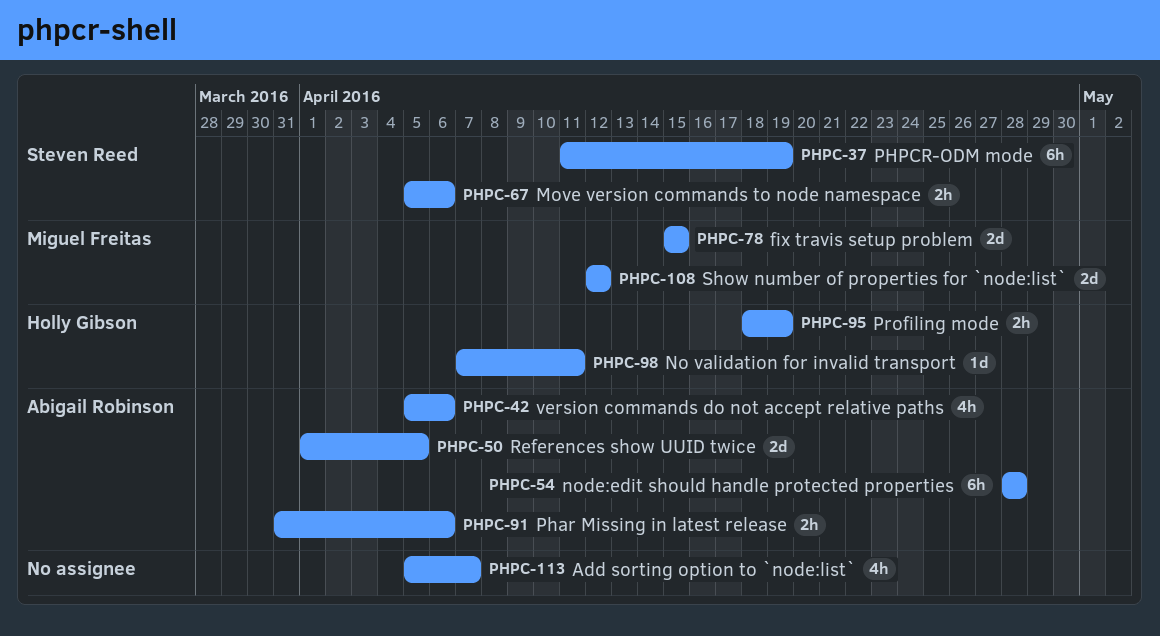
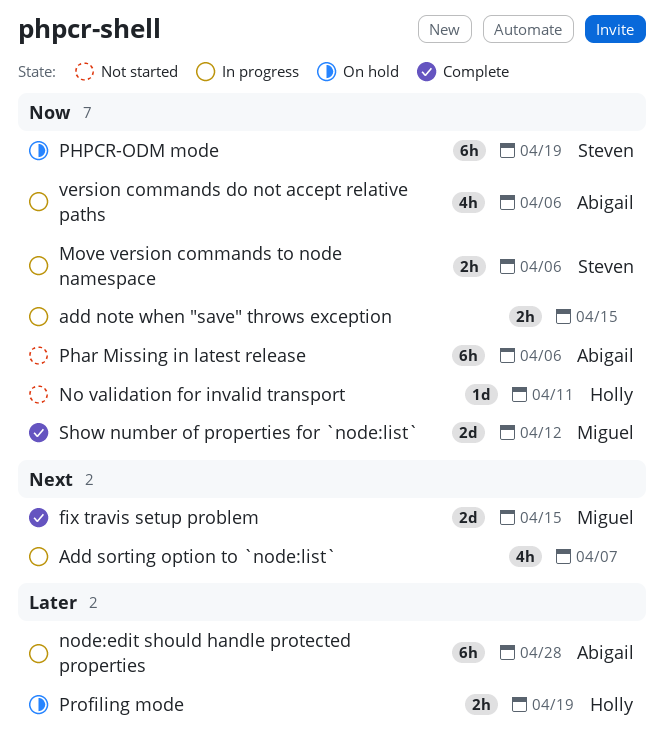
add note when "save" throws exception: none -> present
Phar Missing in latest release, estimate: 2h -> 6h
References show UUID twice: present -> none

